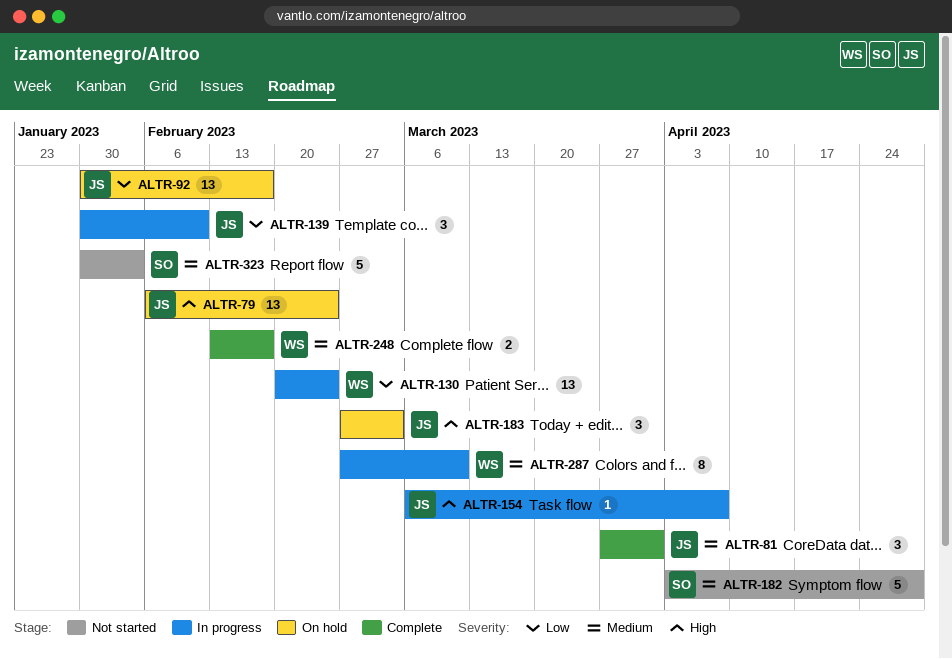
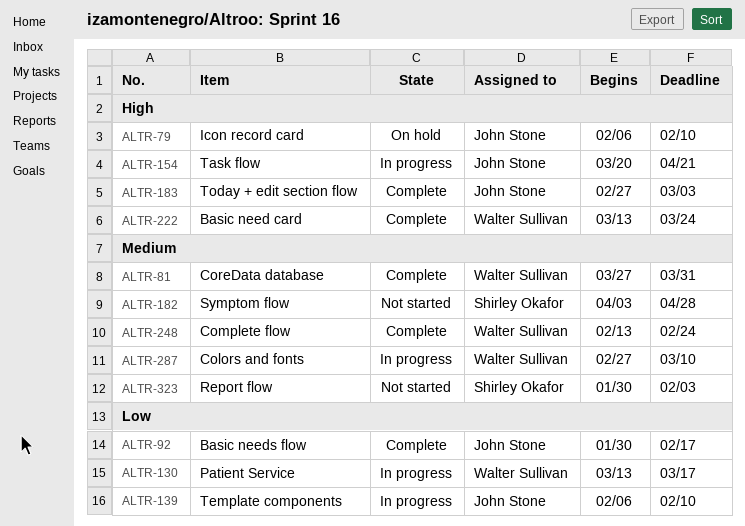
ALTR-79, due: Feb 24 -> Feb 10
ALTR-81, owner: John Stone -> Walter Sullivan
ALTR-92, status: On hold -> Complete
ALTR-130, start: Feb 20 -> Mar 13
ALTR-130, due: Feb 24 -> Mar 17
ALTR-139, start: Jan 30 -> Feb 6
ALTR-154, start: Mar 6 -> Mar 20
ALTR-154, due: Apr 7 -> Apr 21
ALTR-183, status: On hold -> Complete
ALTR-222: none -> present
ALTR-248, due: Feb 17 -> Feb 24

